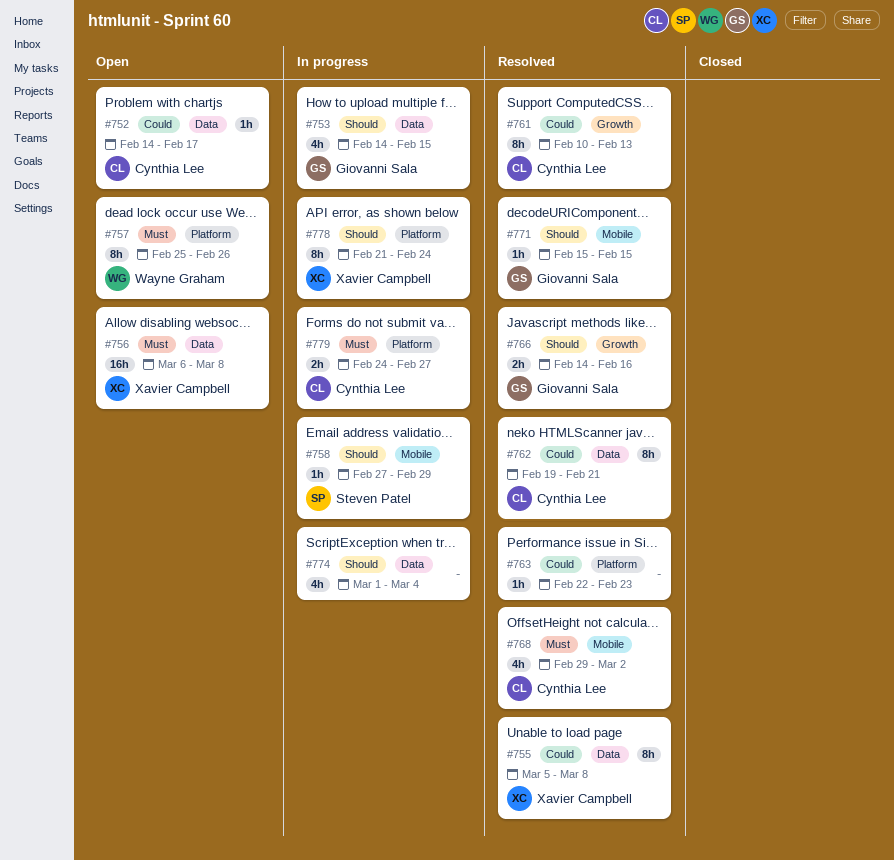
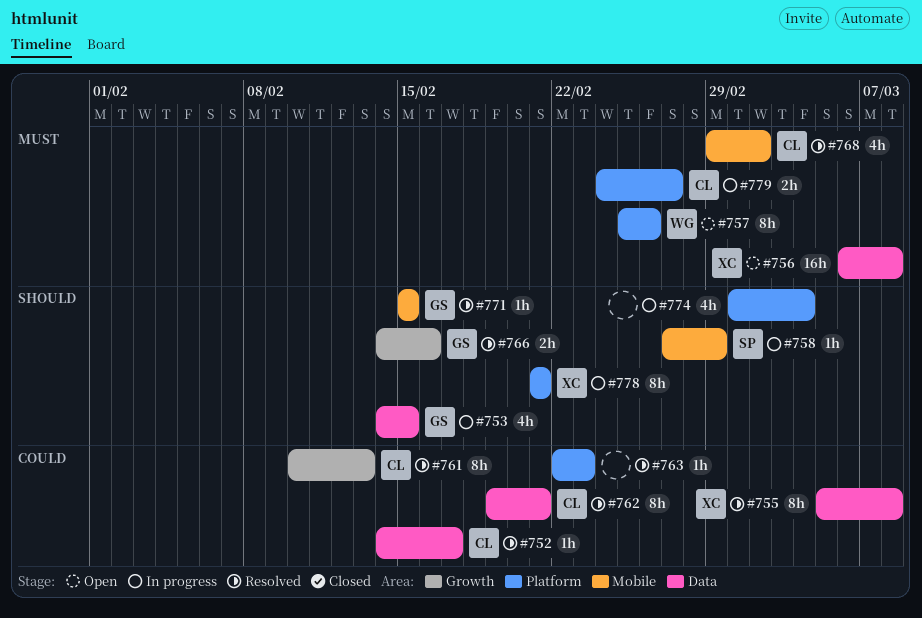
#752, status: Open -> Resolved
#774, label: Data -> Platform
#778, due: Feb 24 -> Feb 21

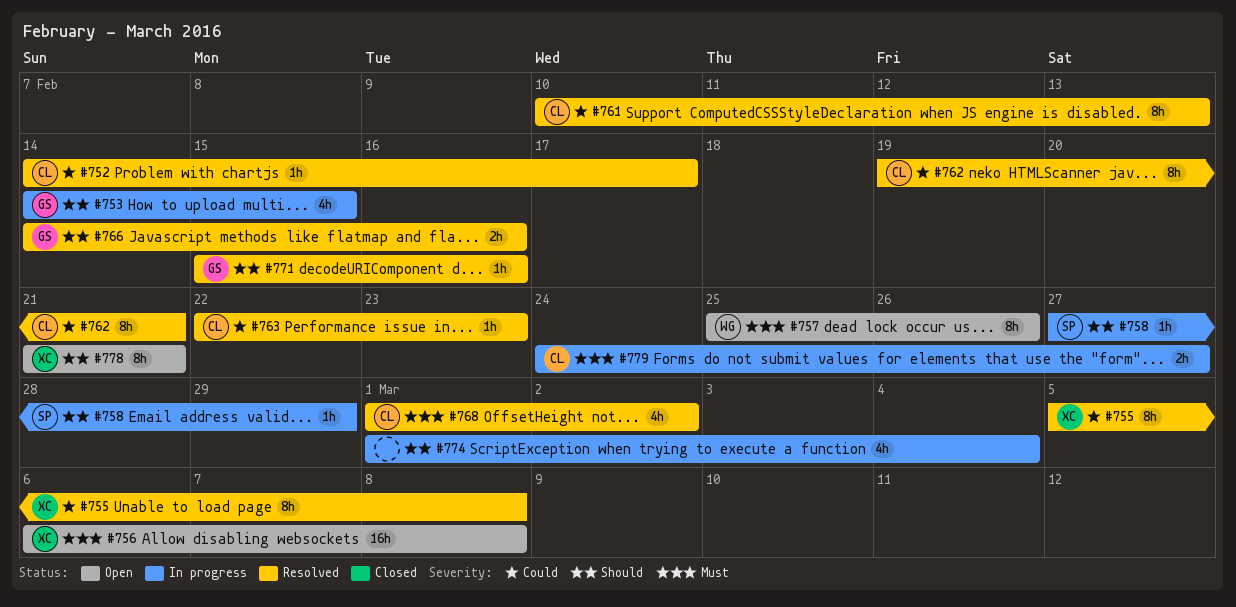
#763, owner: none -> CL
#768, start: Feb 29 -> Mar 1
#771, due: Feb 15 -> Feb 16
#778, status: In progress -> Open

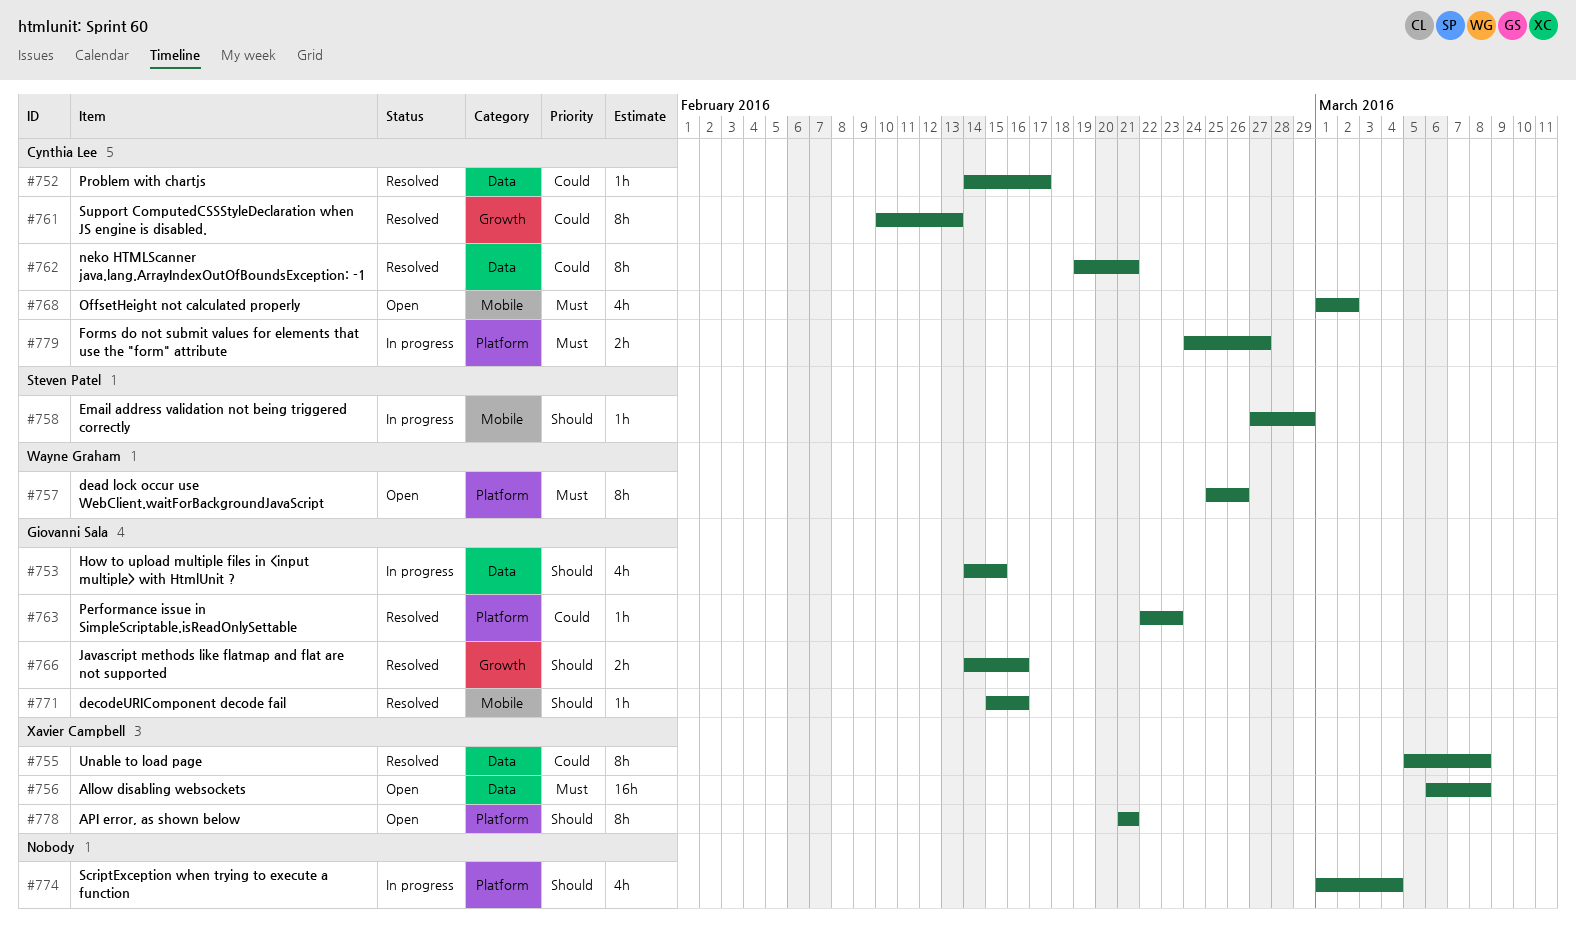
#763, owner: Cynthia Lee -> Giovanni Sala
#768, status: Resolved -> Open

